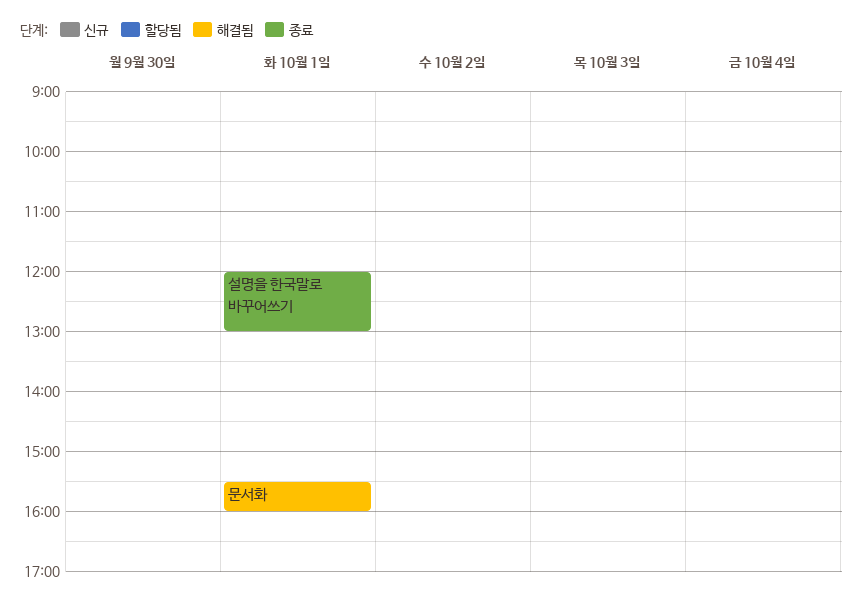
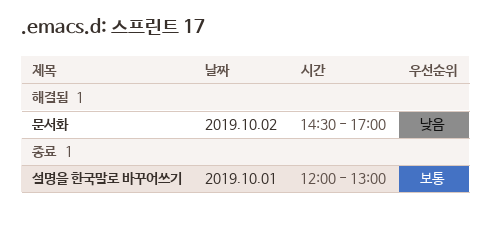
문서화, day: Oct 1 -> Oct 2
문서화, begins: 15:30 -> 14:30
문서화, ends: 16:00 -> 17:00

